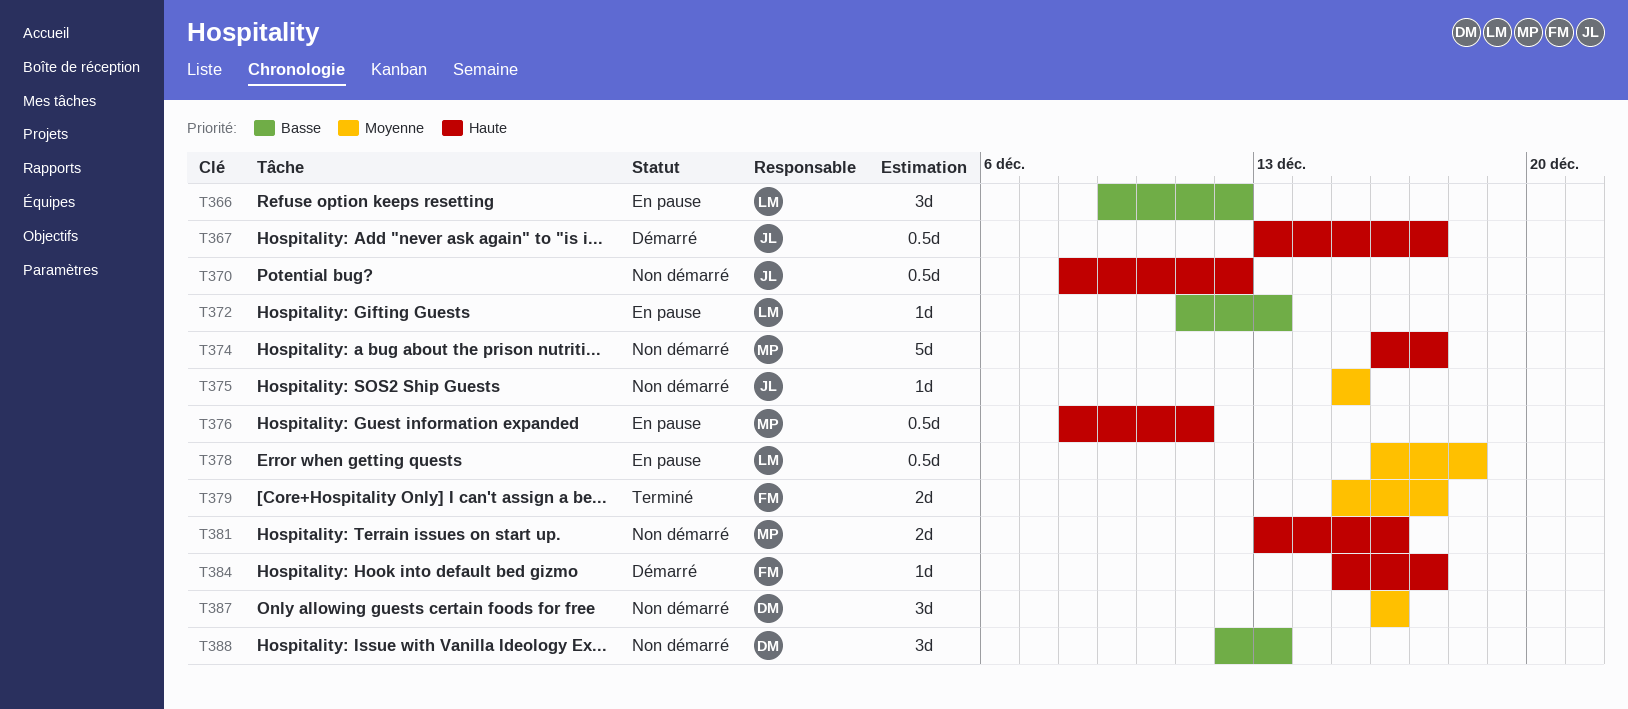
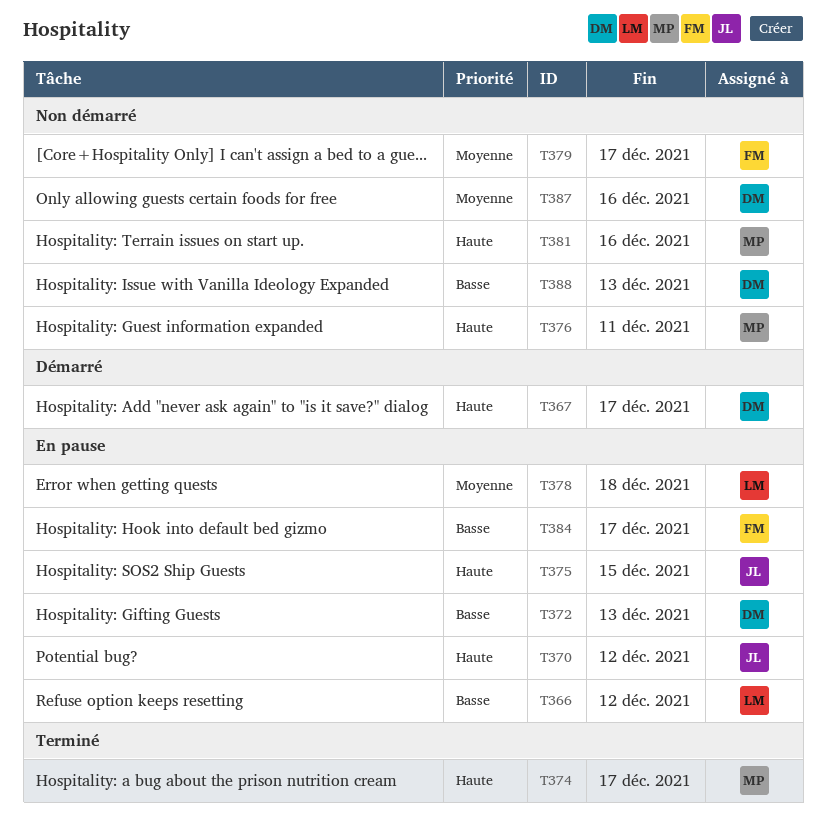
T367, owner: JL -> DM
T370, status: Non démarré -> En pause
T372, owner: LM -> DM
T374, status: Non démarré -> Terminé
T375, status: Non démarré -> En pause
T375, priority: Moyenne -> Haute
T376, status: En pause -> Non démarré
T379, status: Terminé -> Non démarré
T384, status: Démarré -> En pause
T384, priority: Haute -> Basse

